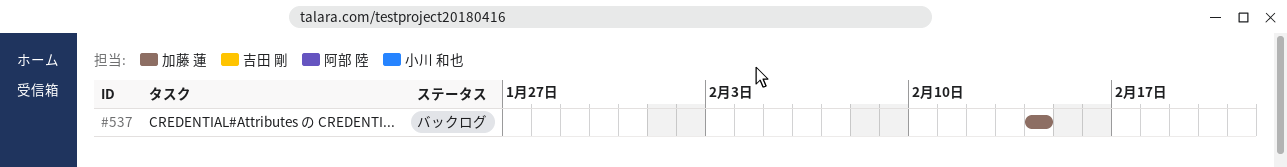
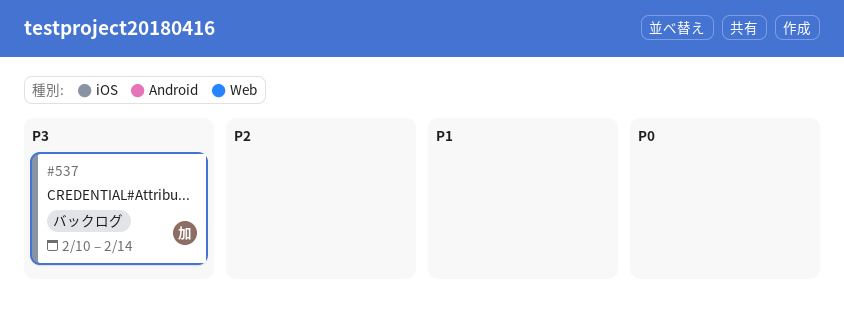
#537, start: Feb 14 -> Feb 10

